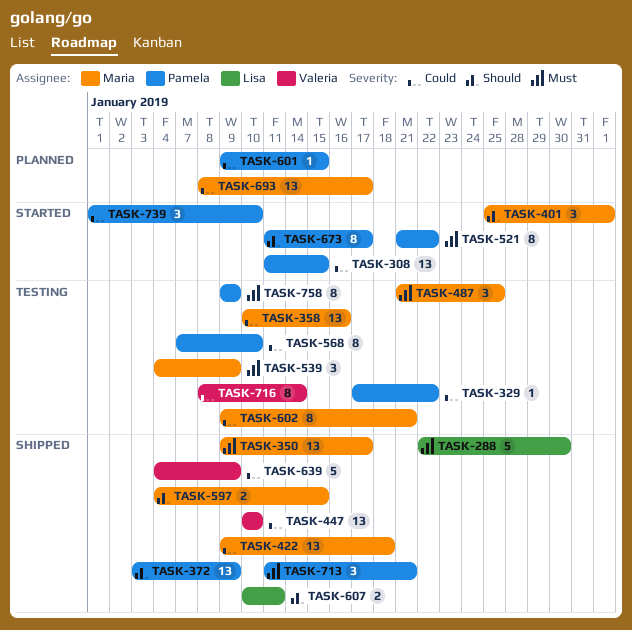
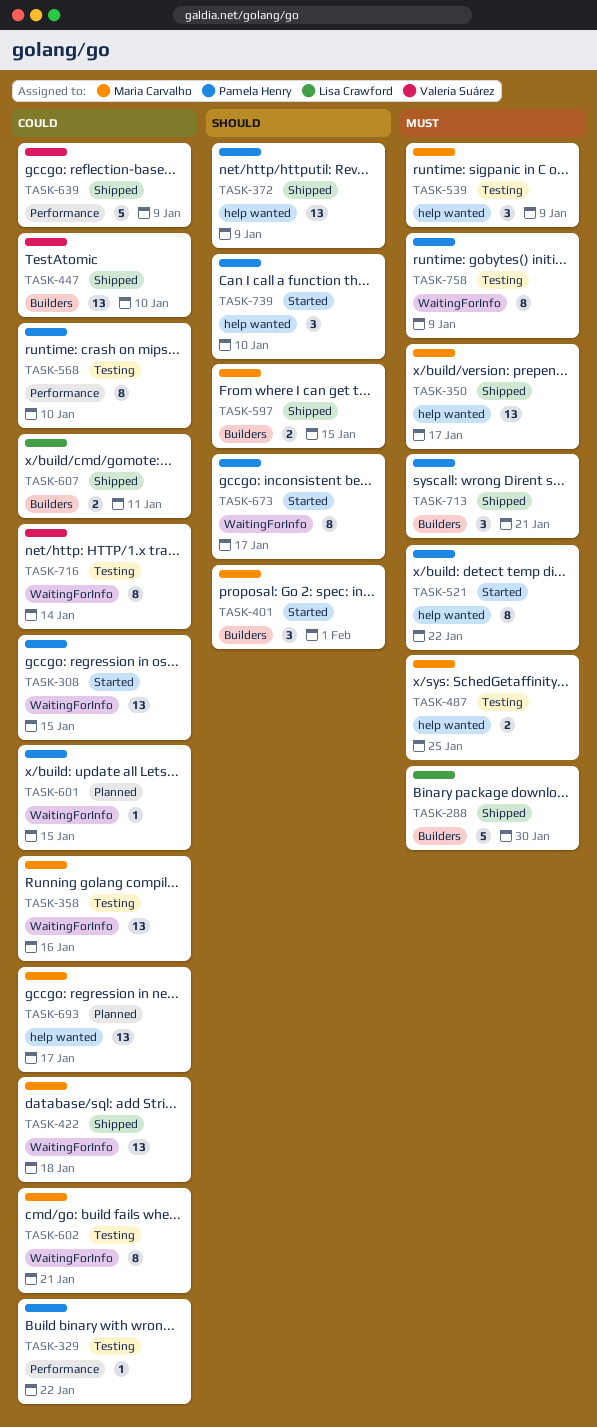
TASK-487, estimate: 3 -> 2
TASK-607, priority: Should -> Could
TASK-739, priority: Could -> Should

